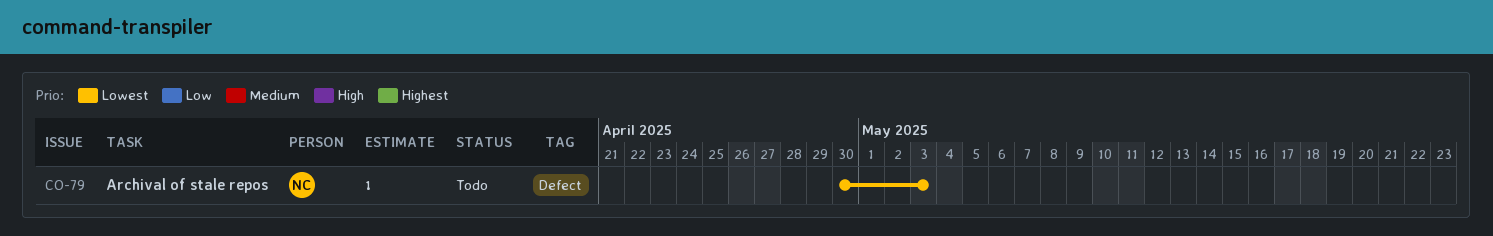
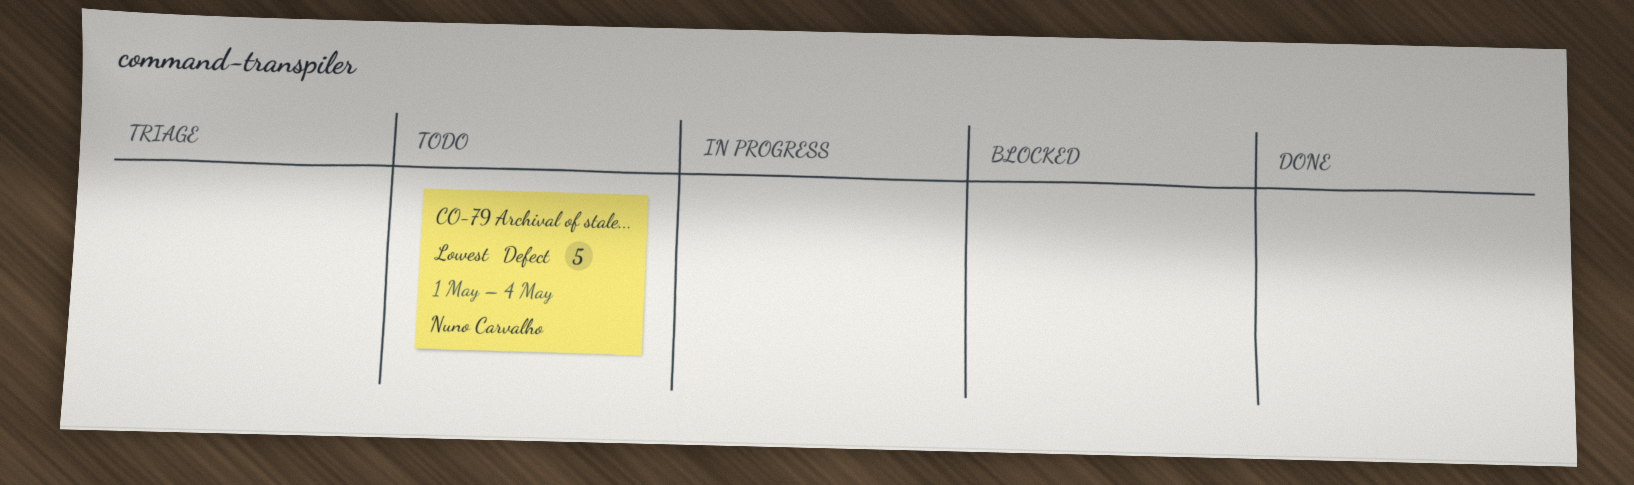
CO-79, estimate: 1 -> 5
CO-79, start: Apr 30 -> May 1
CO-79, due: May 3 -> May 4

